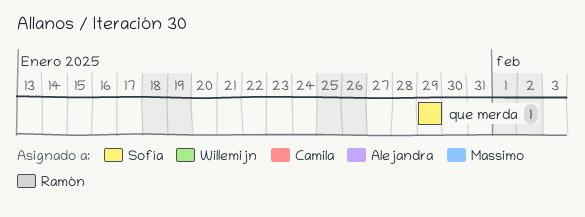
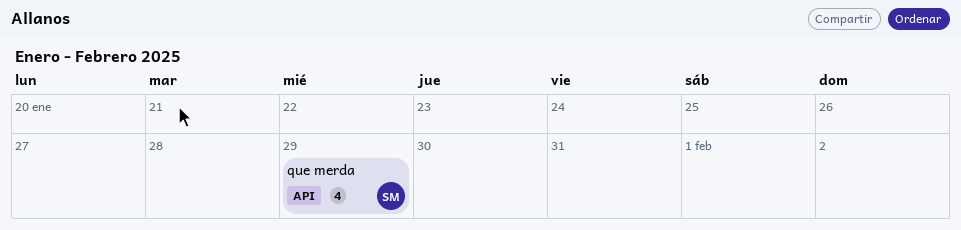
que merda, estimate: 1 -> 4

